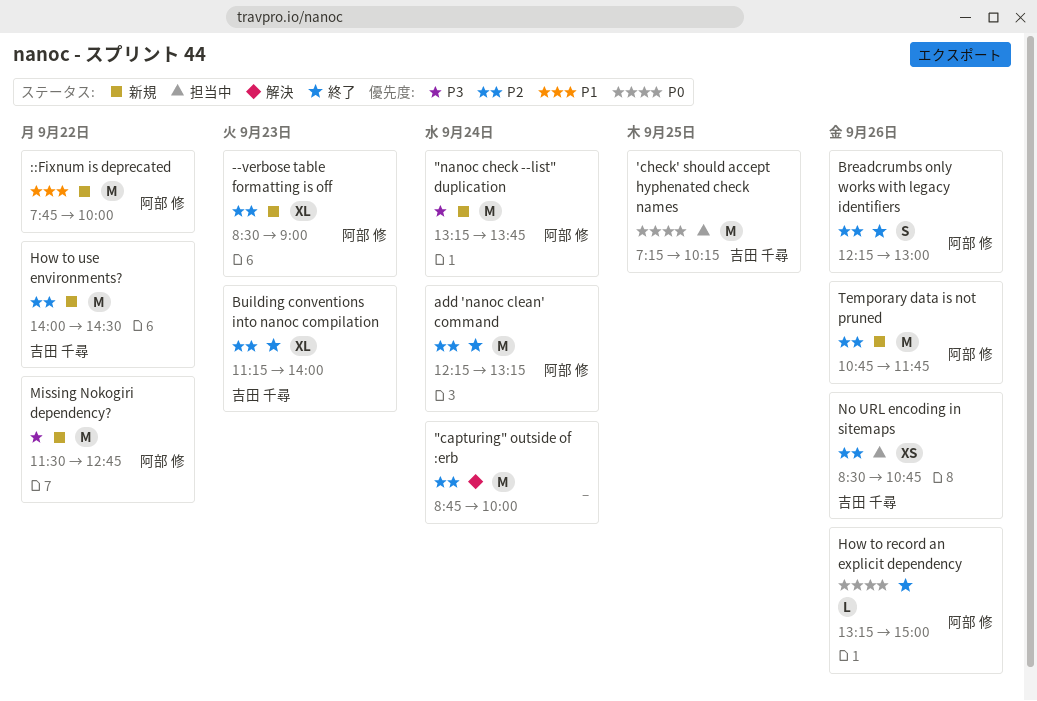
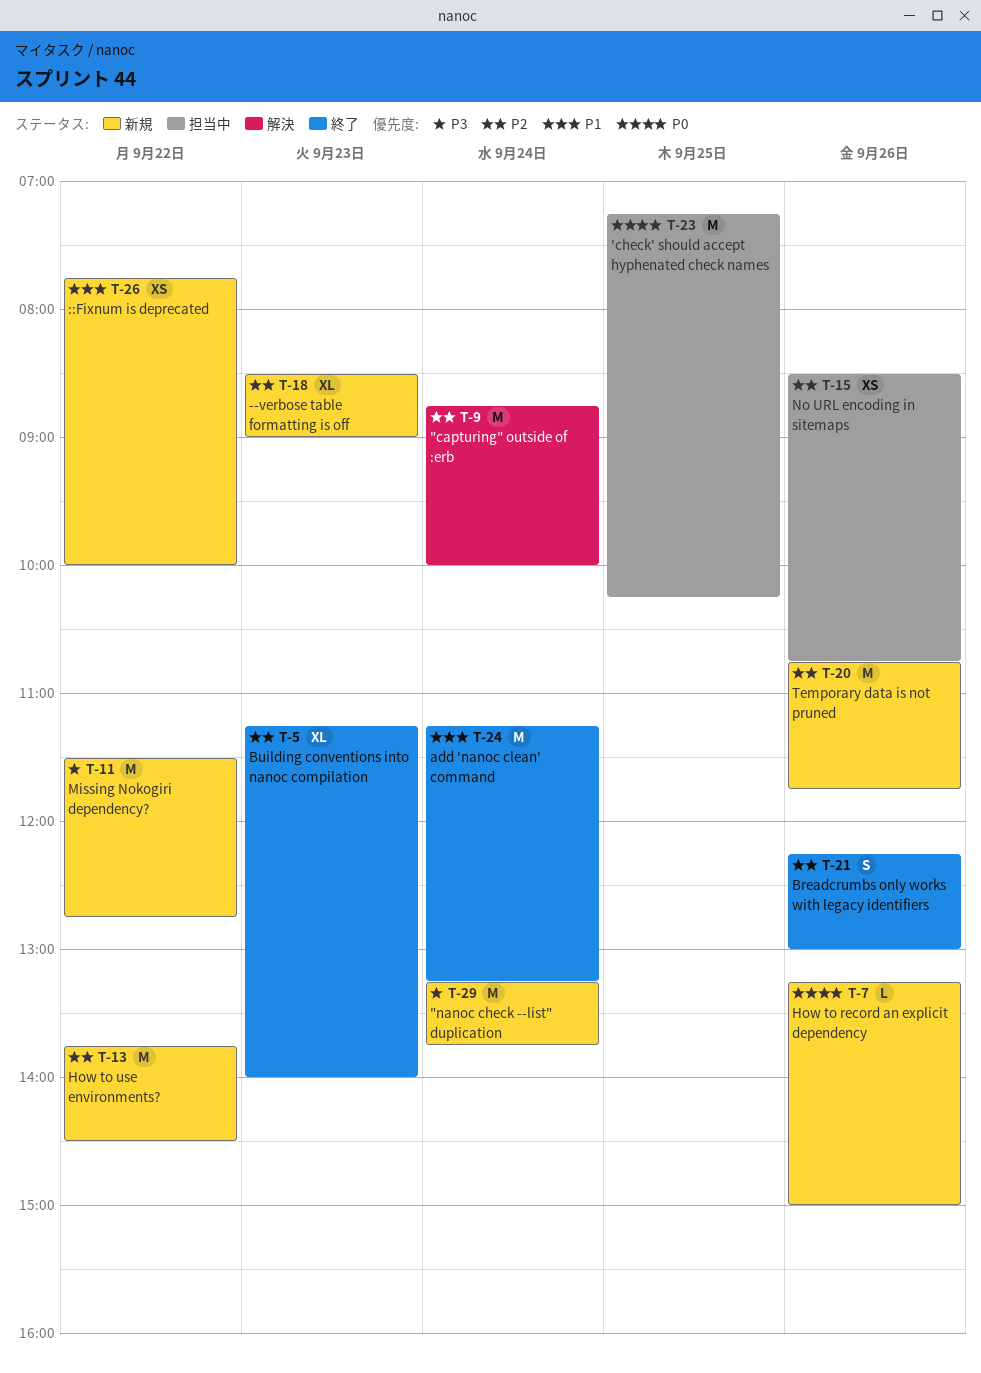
::Fixnum is deprecated, estimate: M -> XS
add 'nanoc clean' command, priority: P2 -> P1
add 'nanoc clean' command, begins: 12:15 -> 11:15
How to record an explicit dependency, status: 終了 -> 新規
How to use environments?, begins: 14:00 -> 13:45

